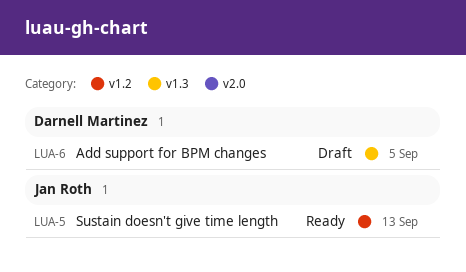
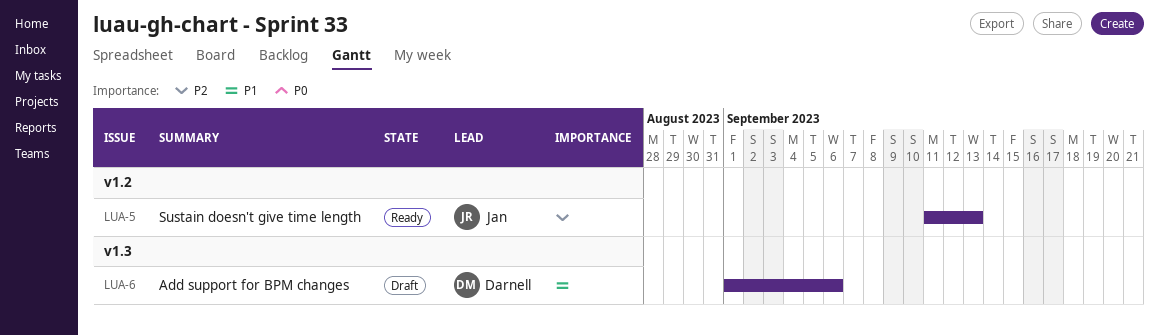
LUA-6, due: Sep 5 -> Sep 6

